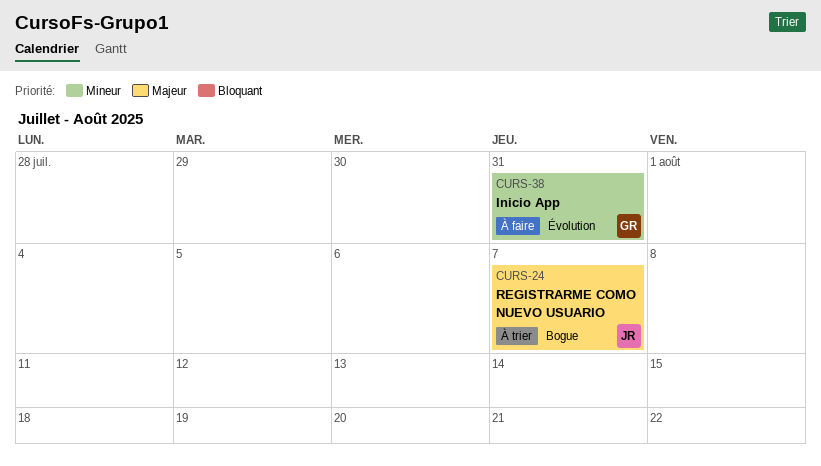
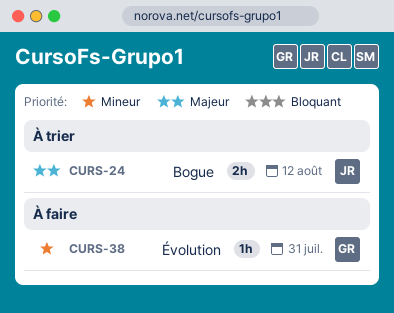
CURS-24, due: Aug 7 -> Aug 12

